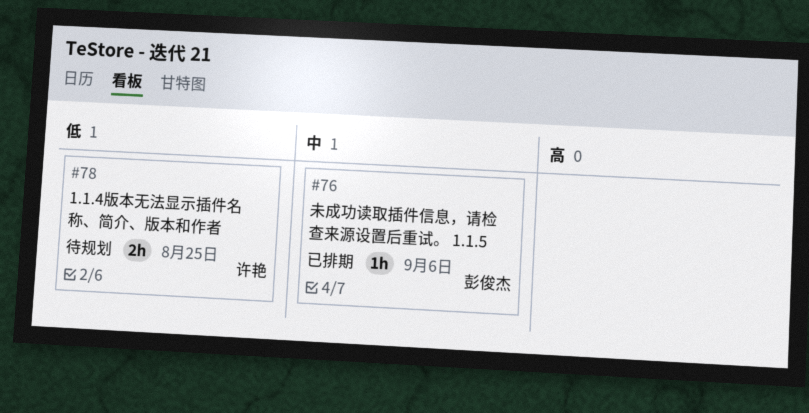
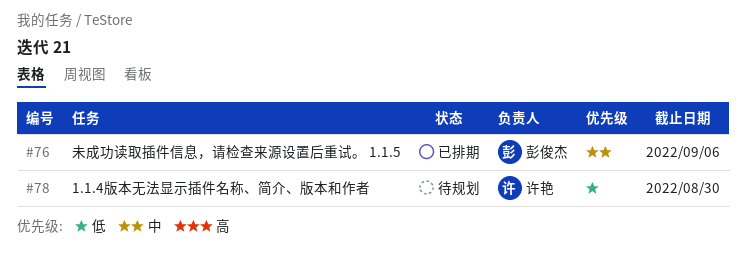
#78, due: Aug 25 -> Aug 30

